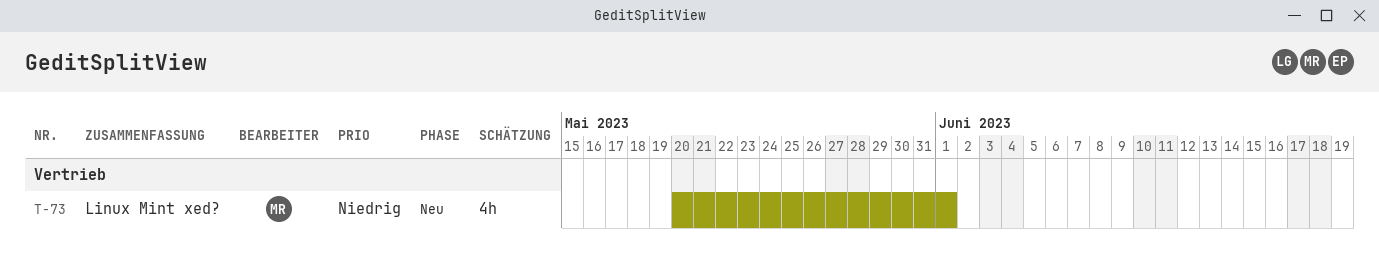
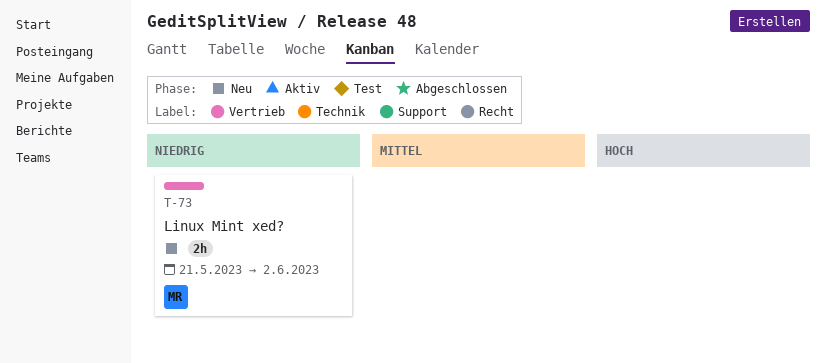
T-73, estimate: 4h -> 2h
T-73, start: May 20 -> May 21
T-73, due: Jun 1 -> Jun 2

